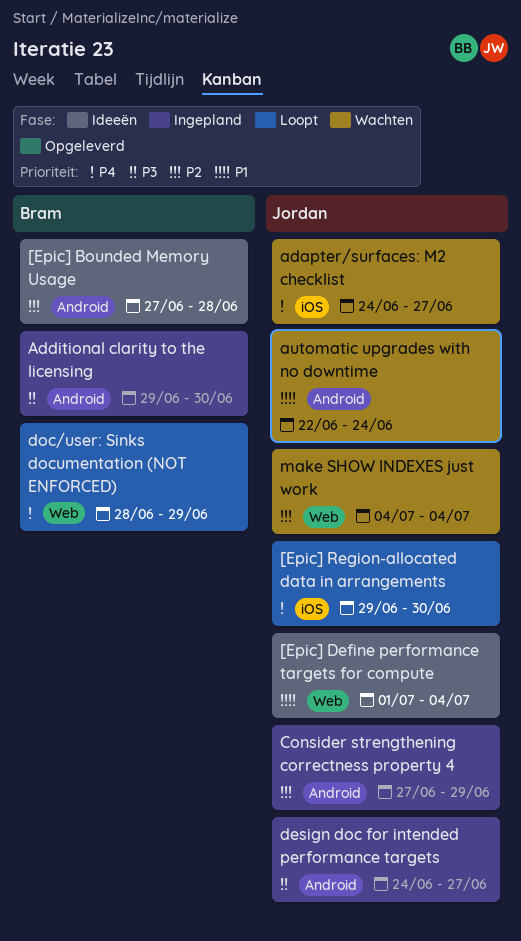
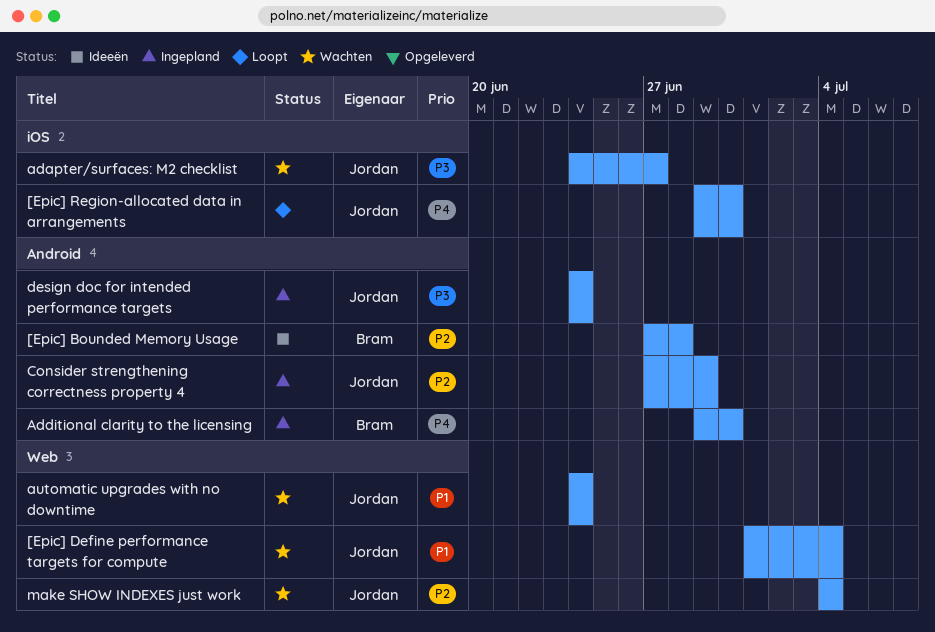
[Epic] Define performance targets for compute, status: Ideeën -> Wachten
adapter/surfaces: M2 checklist, priority: P4 -> P3
Additional clarity to the licensing, priority: P3 -> P4
automatic upgrades with no downtime, label: Android -> Web
automatic upgrades with no downtime, start: Jun 22 -> Jun 24
design doc for intended performance targets, due: Jun 27 -> Jun 24
doc/user: Sinks documentation (NOT ENFORCED): present -> none

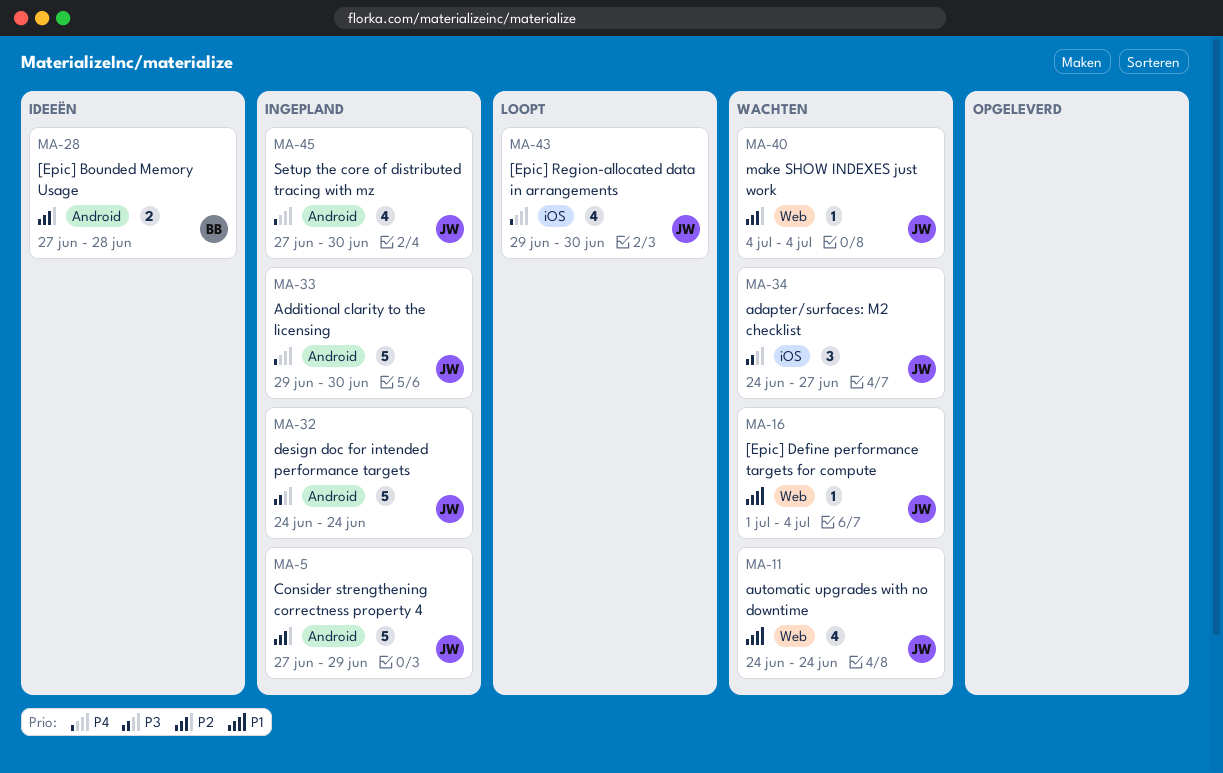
Additional clarity to the licensing, owner: Bram -> Jordan
Setup the core of distributed tracing with mz: none -> present

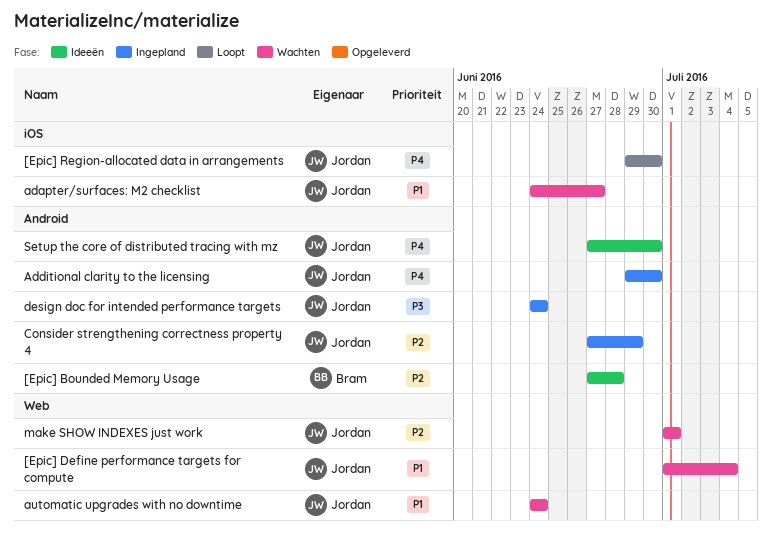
adapter/surfaces: M2 checklist, priority: P3 -> P1
make SHOW INDEXES just work, start: Jul 4 -> Jul 1
make SHOW INDEXES just work, due: Jul 4 -> Jul 1
Setup the core of distributed tracing with mz, status: Ingepland -> Ideeën

